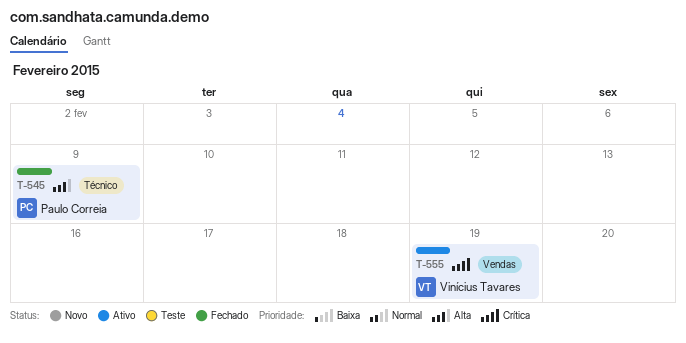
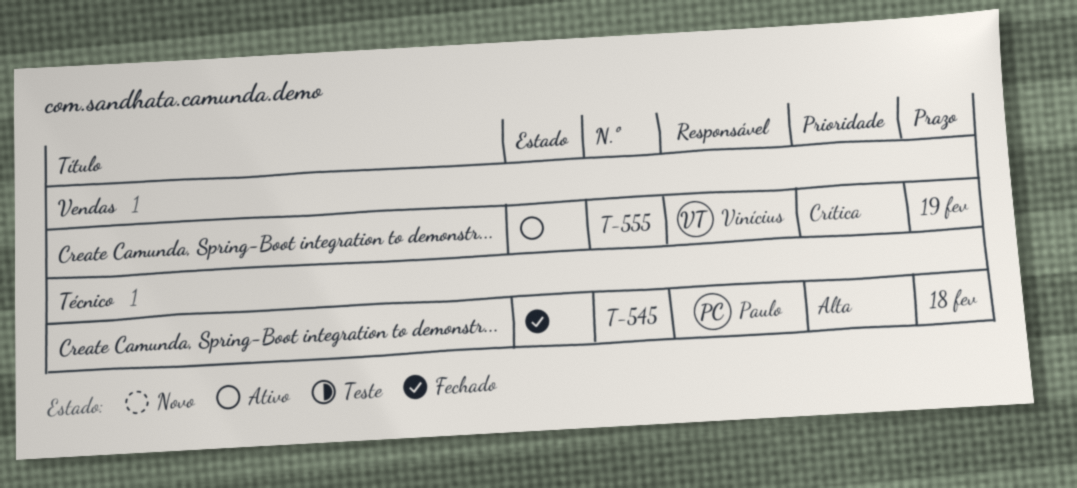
T-545, due: Feb 9 -> Feb 18

